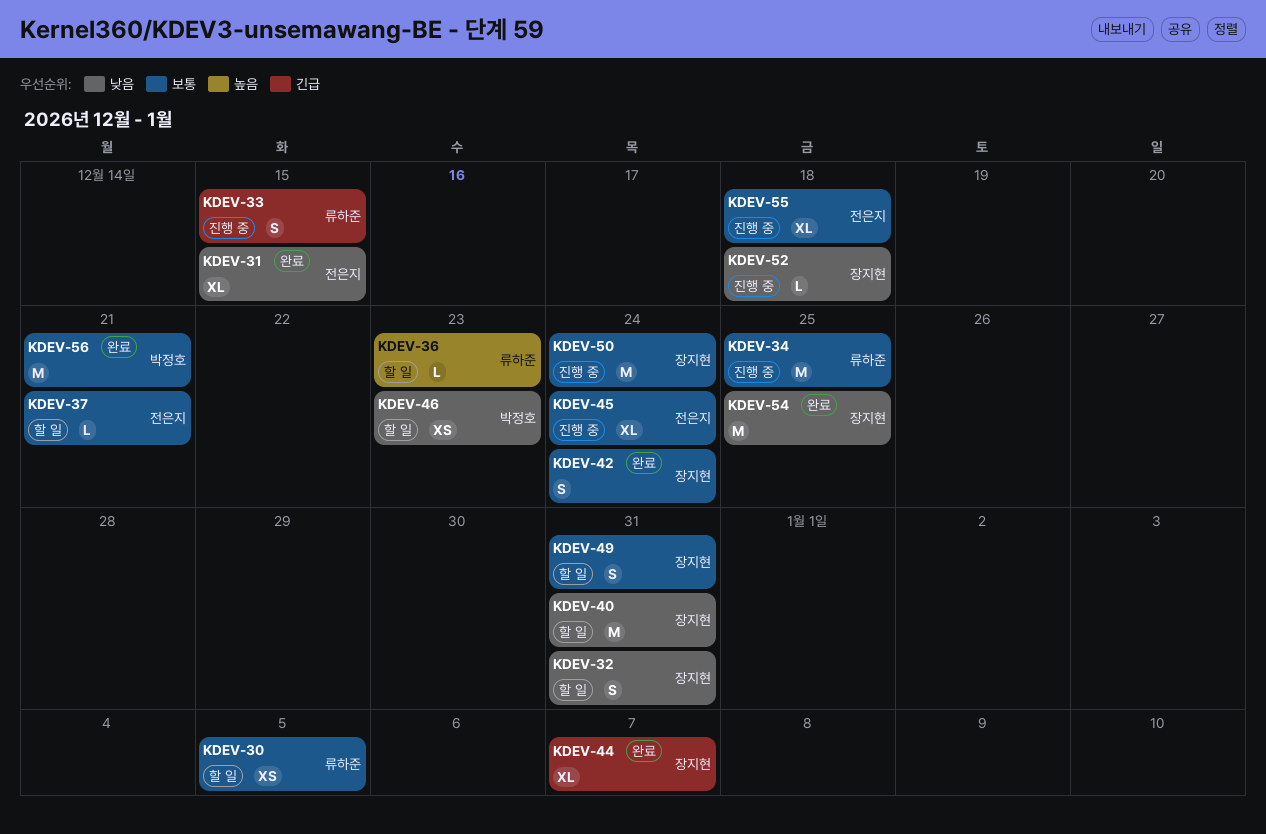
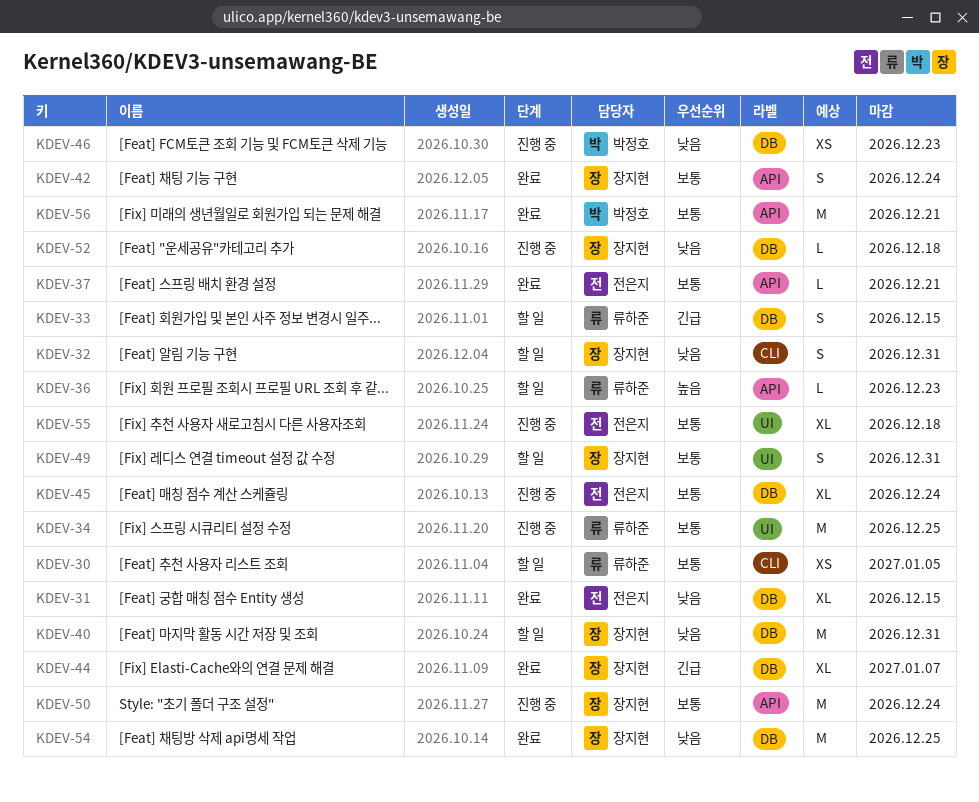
KDEV-33, status: 진행 중 -> 할 일
KDEV-37, status: 할 일 -> 완료
KDEV-46, status: 할 일 -> 진행 중

